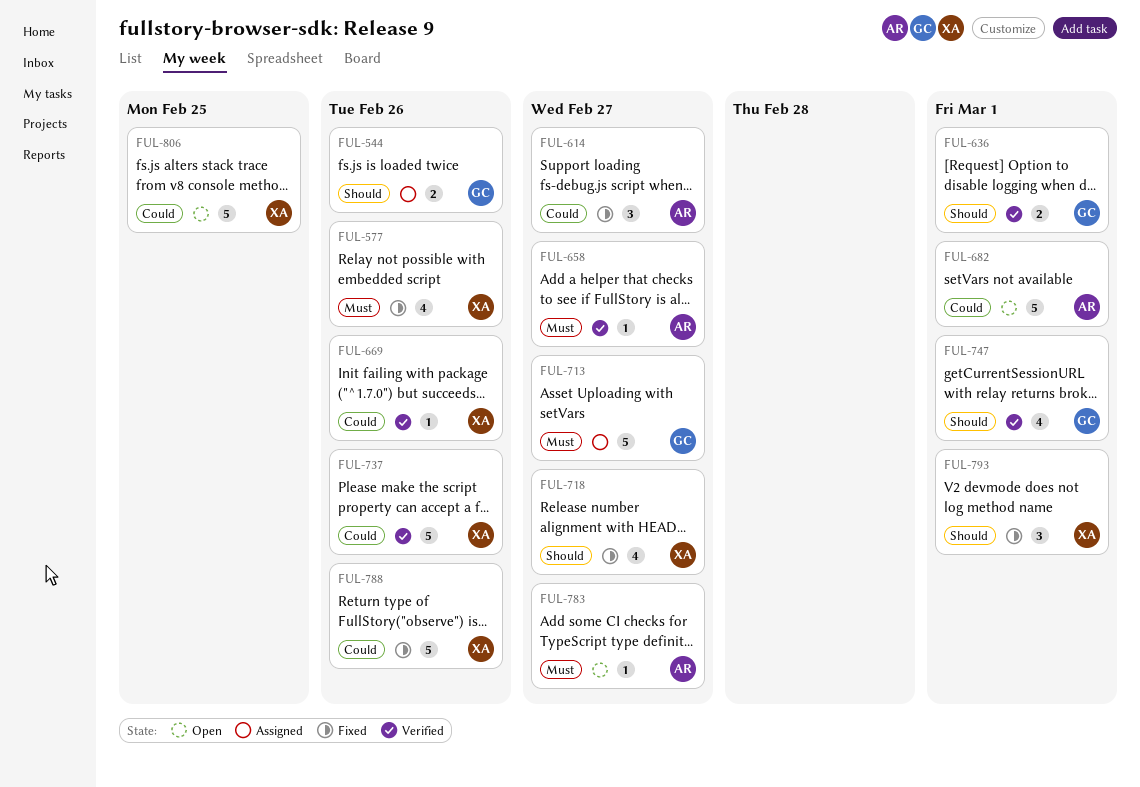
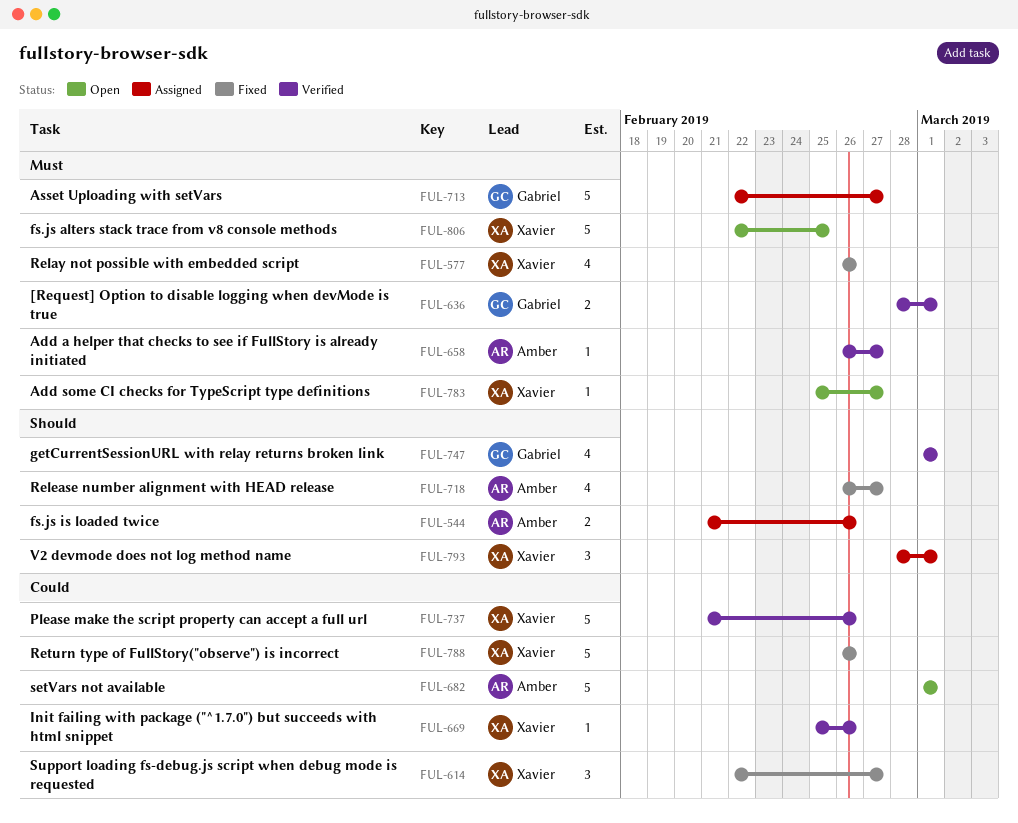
FUL-544, owner: Gabriel -> Amber
FUL-614, owner: Amber -> Xavier
FUL-636, priority: Should -> Must
FUL-718, owner: Xavier -> Amber
FUL-783, owner: Amber -> Xavier
FUL-793, status: Fixed -> Assigned
FUL-806, priority: Could -> Must

